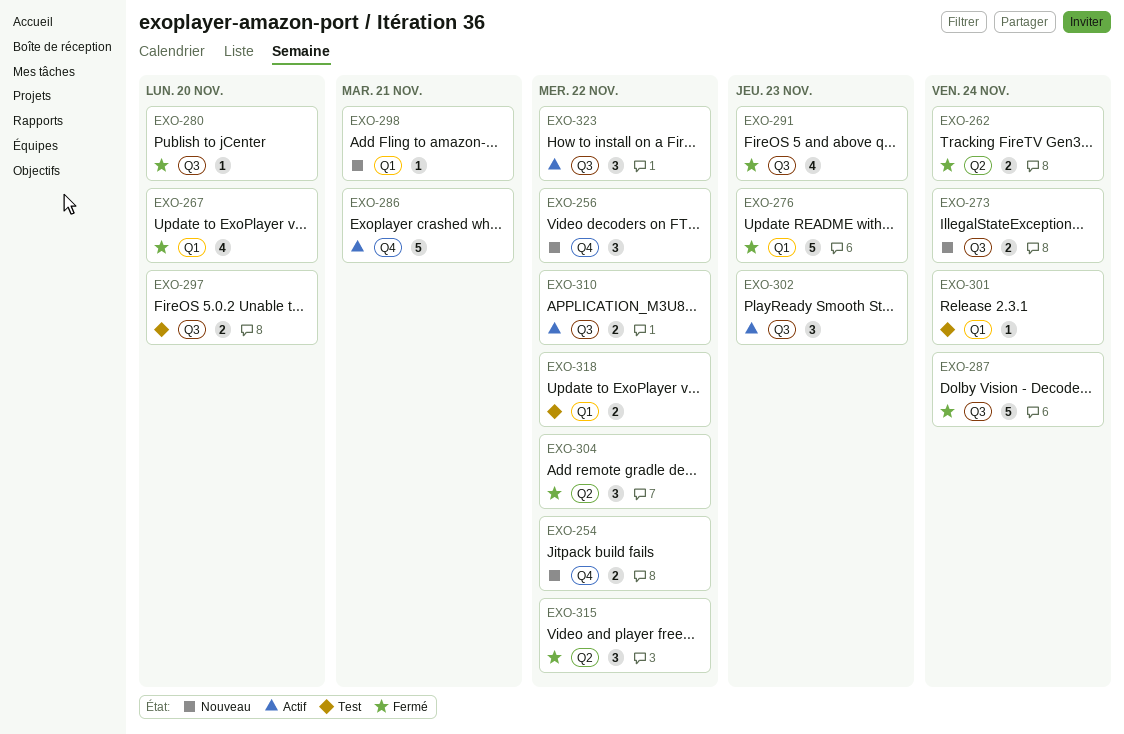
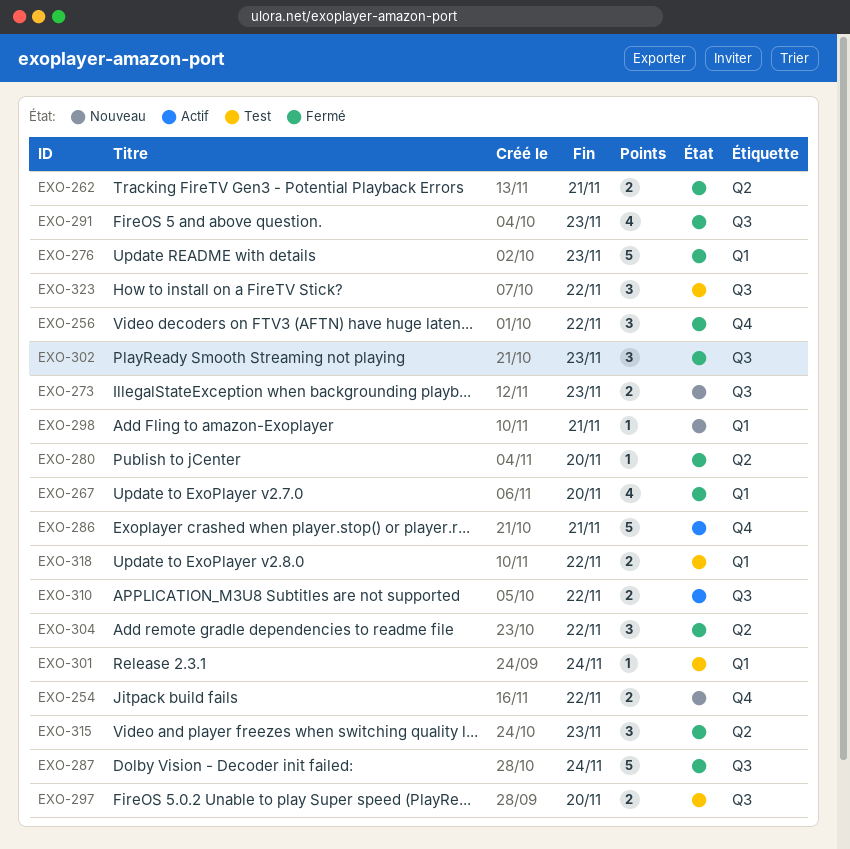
EXO-256, status: Nouveau -> Fermé
EXO-262, due: Nov 24 -> Nov 21
EXO-273, due: Nov 24 -> Nov 23
EXO-280, label: Q3 -> Q2
EXO-302, status: Actif -> Fermé
EXO-315, due: Nov 22 -> Nov 23
EXO-323, status: Actif -> Test

